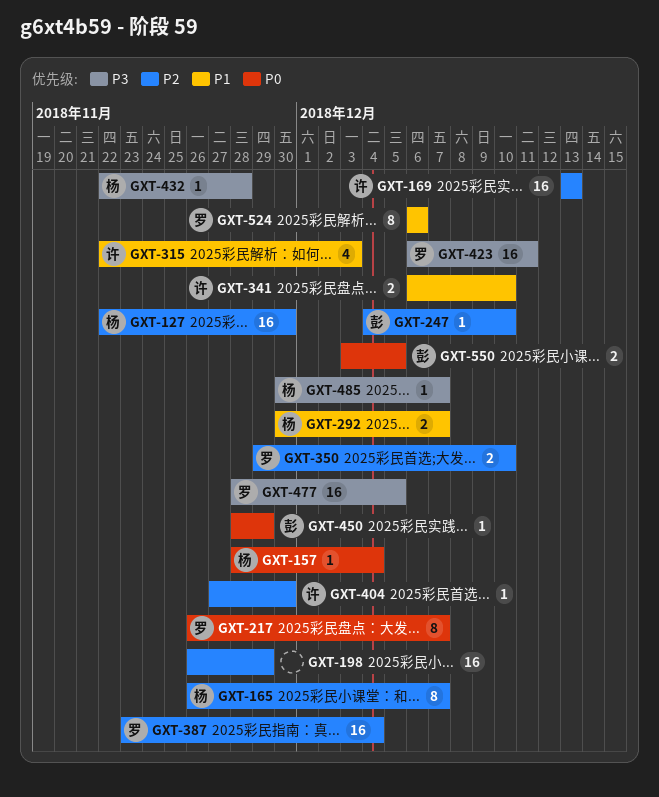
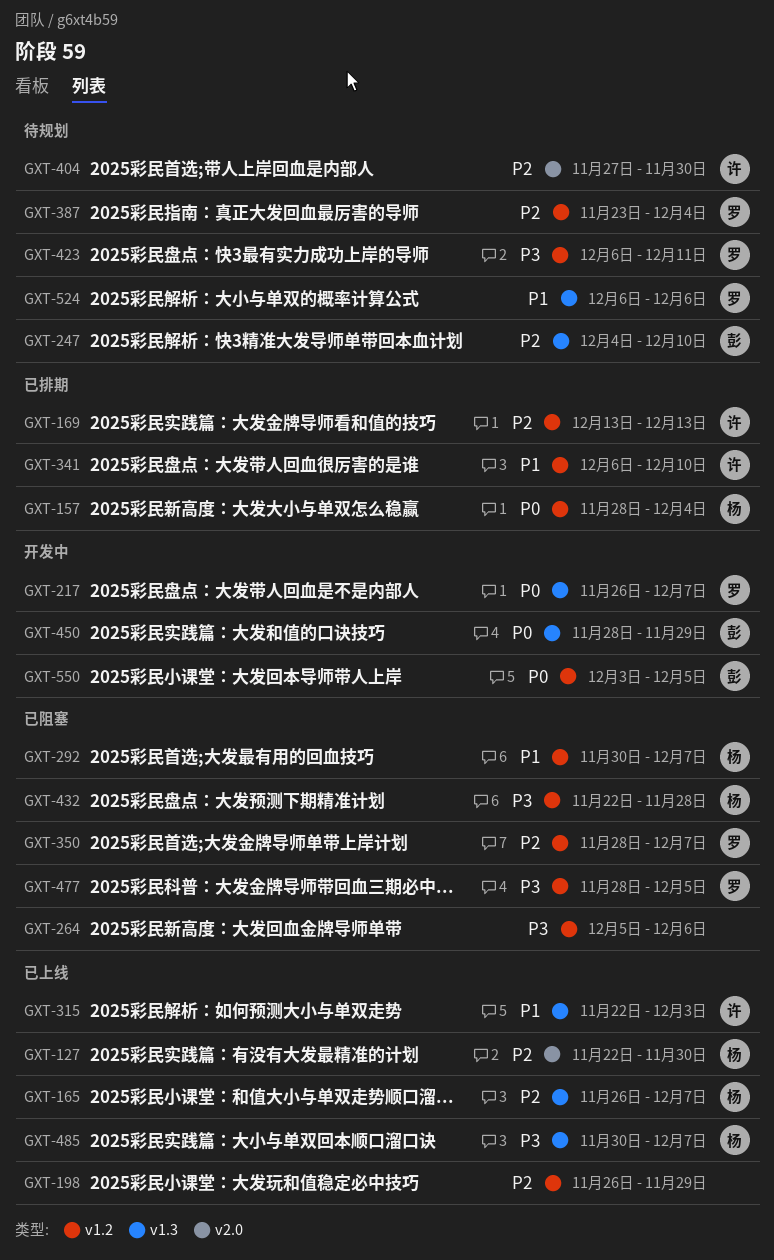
GXT-264: none -> present
GXT-350, start: Nov 29 -> Nov 28
GXT-350, due: Dec 10 -> Dec 7

